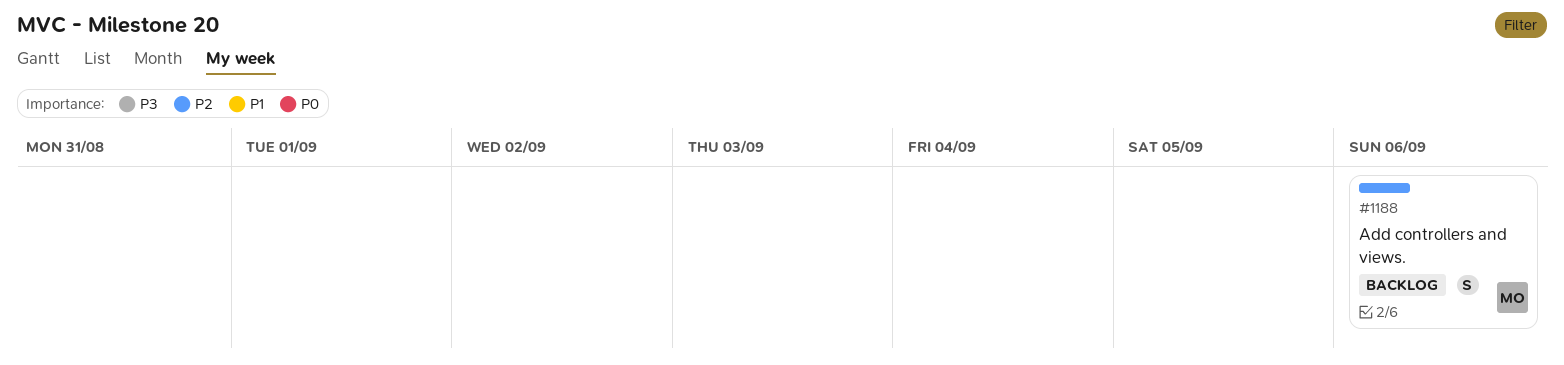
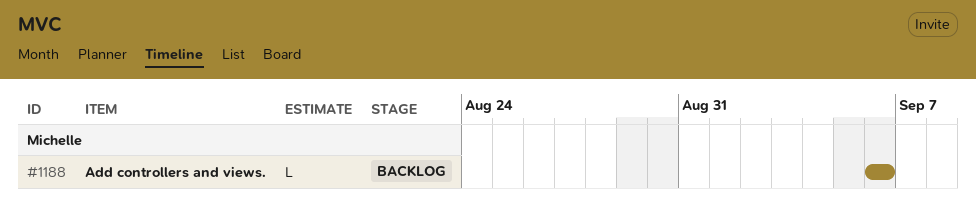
#1188, estimate: S -> L

